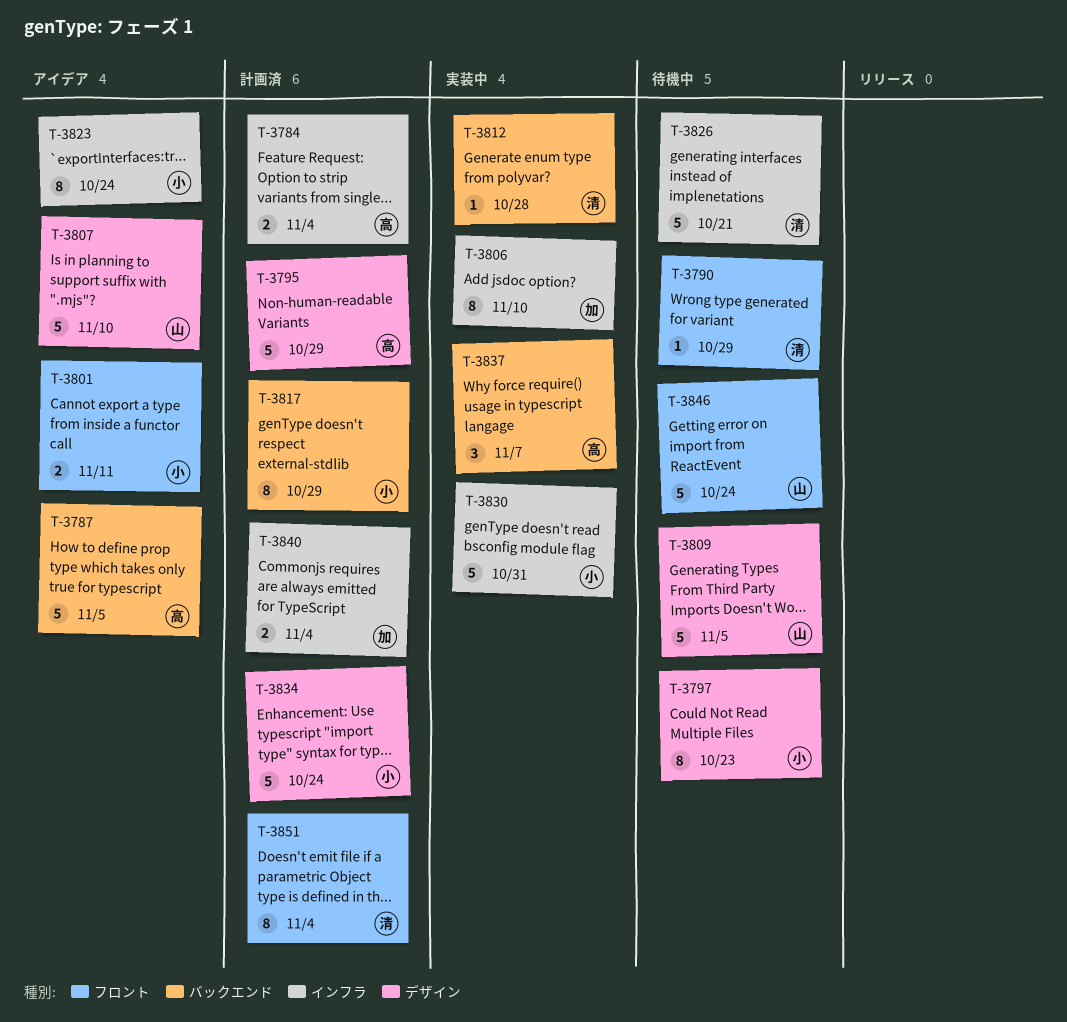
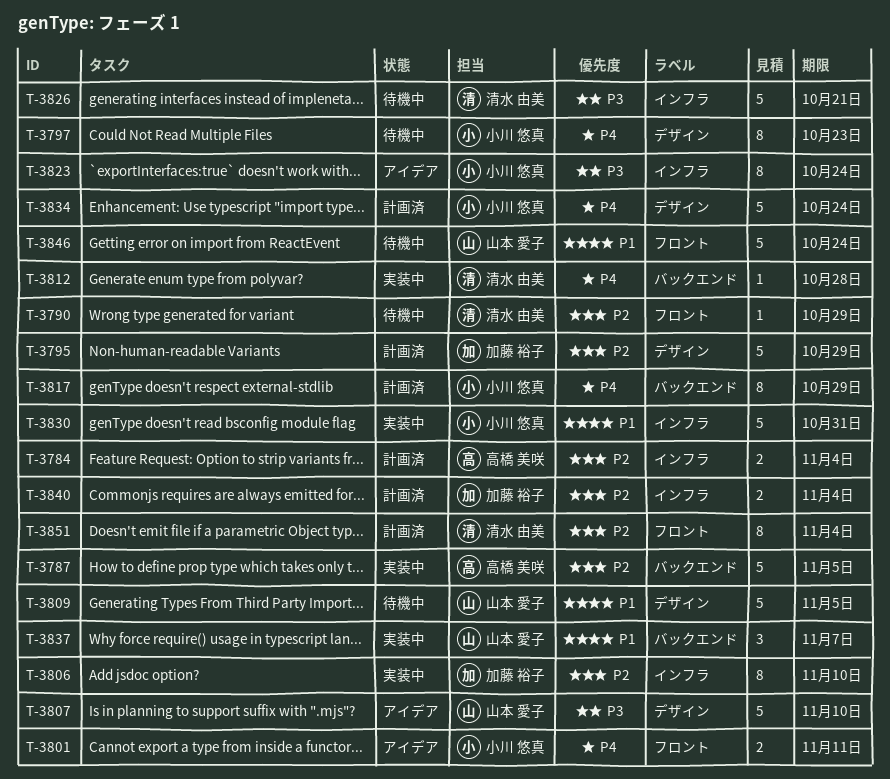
T-3787, status: アイデア -> 実装中
T-3795, owner: 高橋 美咲 -> 加藤 裕子
T-3837, owner: 高橋 美咲 -> 山本 愛子

